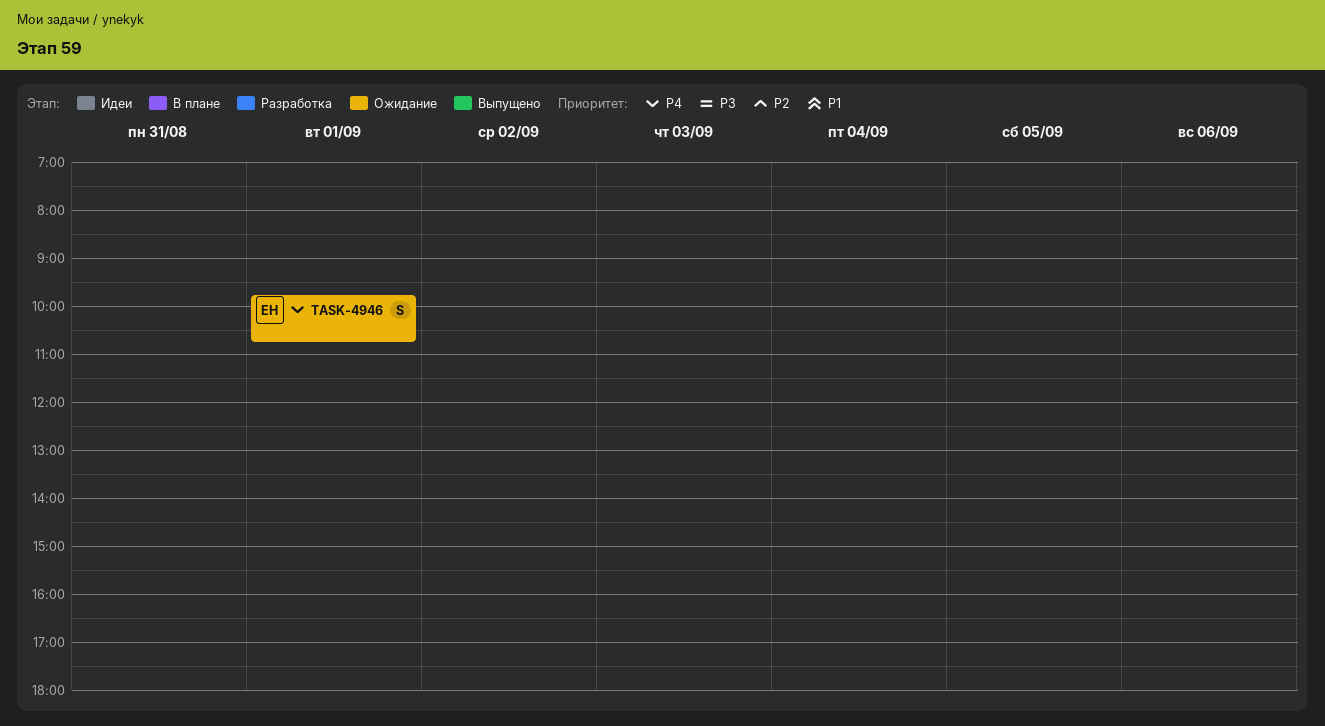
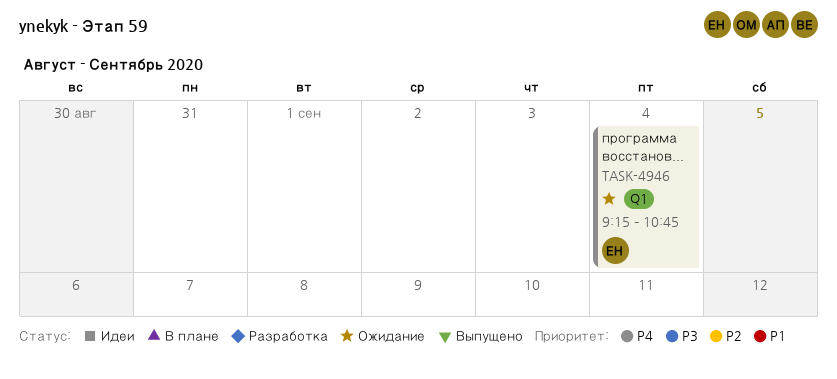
TASK-4946, day: Sep 1 -> Sep 4
TASK-4946, begins: 09:45 -> 09:15

